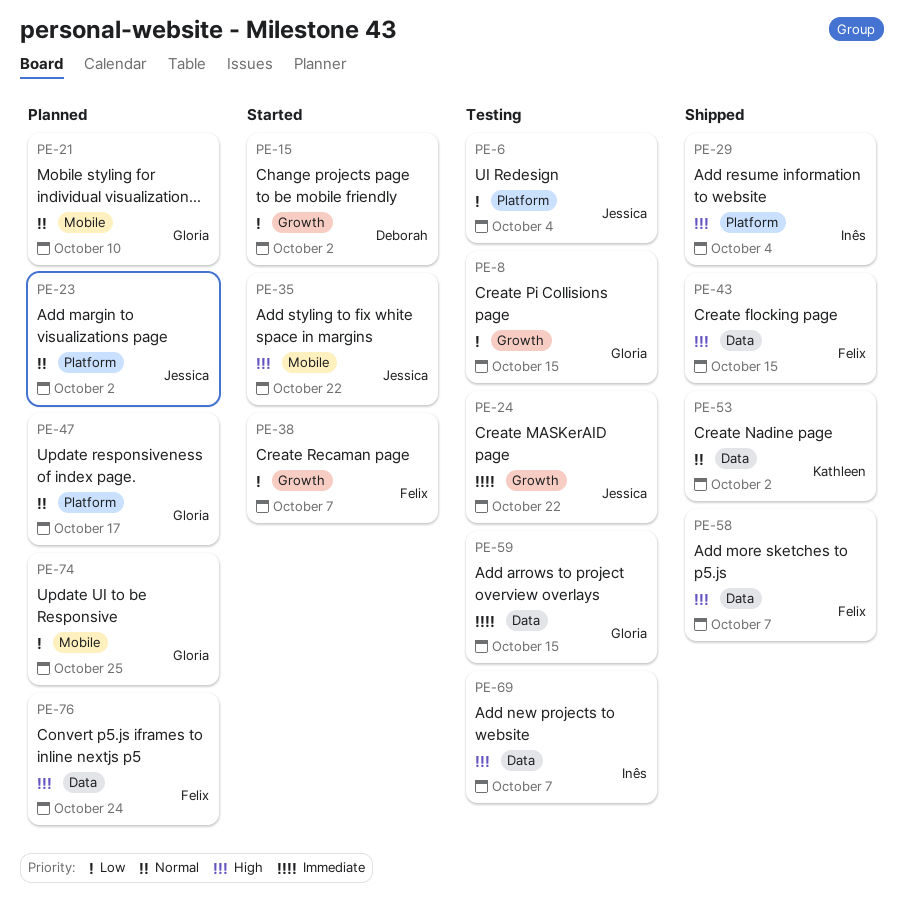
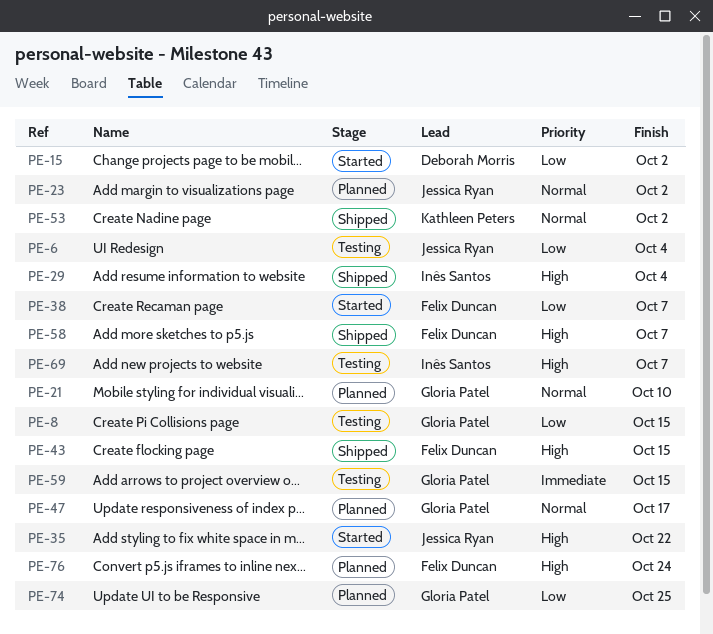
PE-24: present -> none

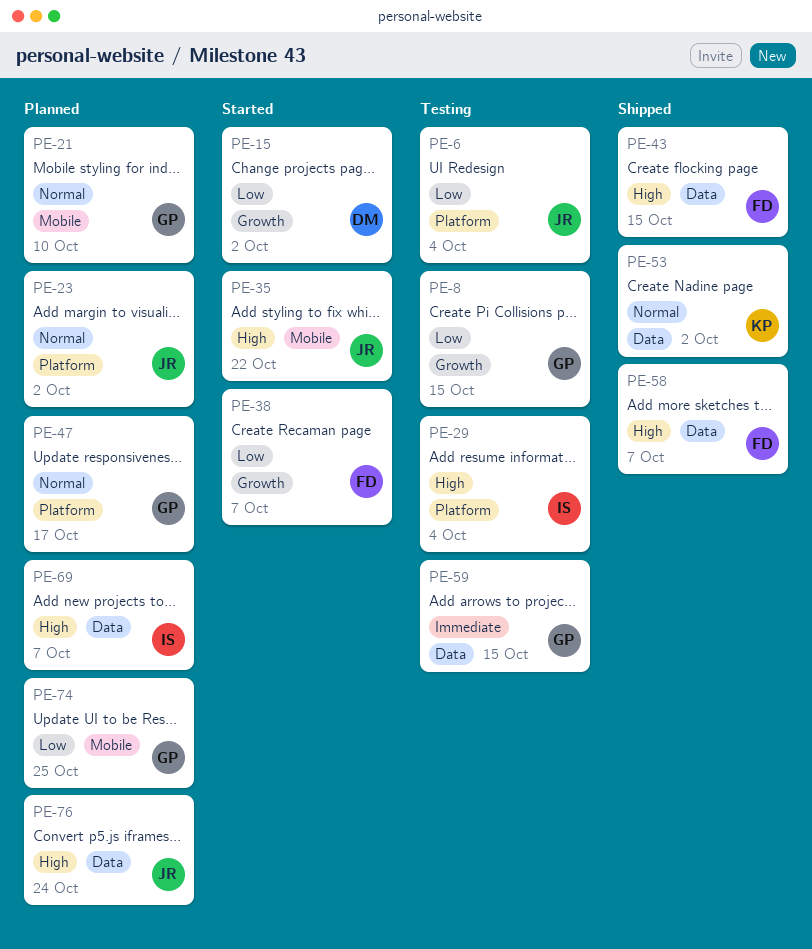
PE-29, status: Shipped -> Testing
PE-69, status: Testing -> Planned
PE-76, owner: Felix Duncan -> Jessica Ryan

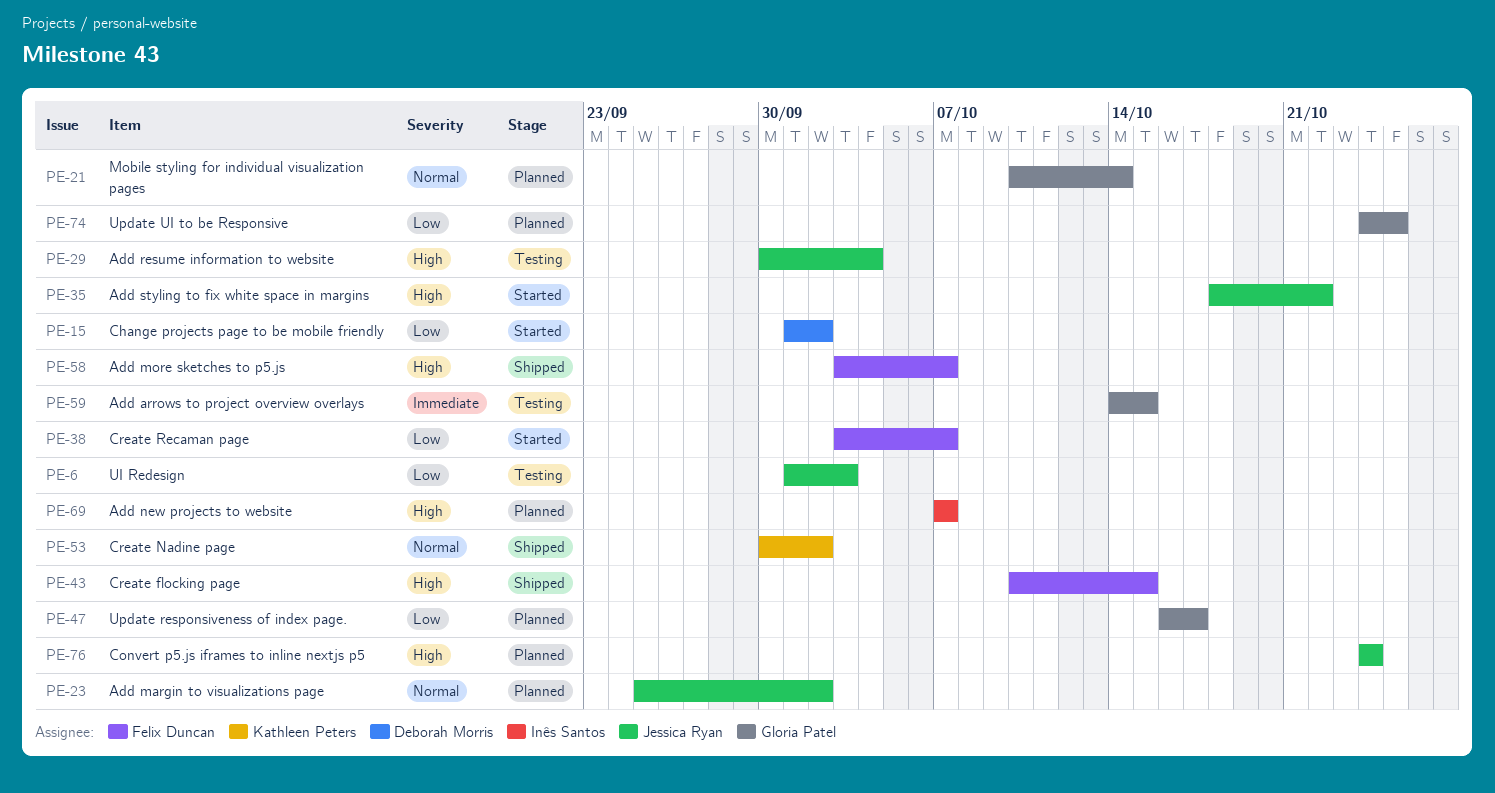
PE-6, due: Oct 4 -> Oct 3
PE-8: present -> none
PE-21, due: Oct 10 -> Oct 14
PE-29, owner: Inês Santos -> Jessica Ryan
PE-47, priority: Normal -> Low

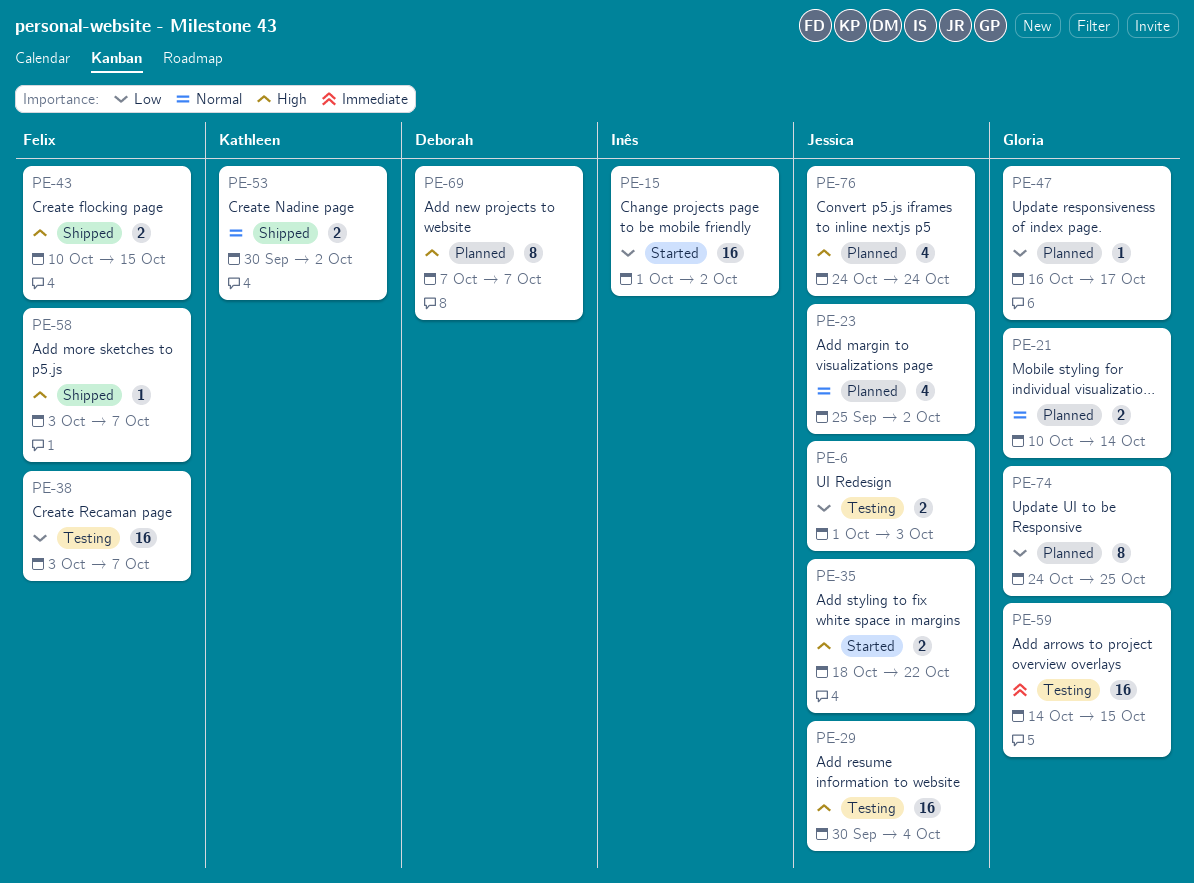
PE-15, owner: Deborah Morris -> Inês Santos
PE-38, status: Started -> Testing
PE-69, owner: Inês Santos -> Deborah Morris

